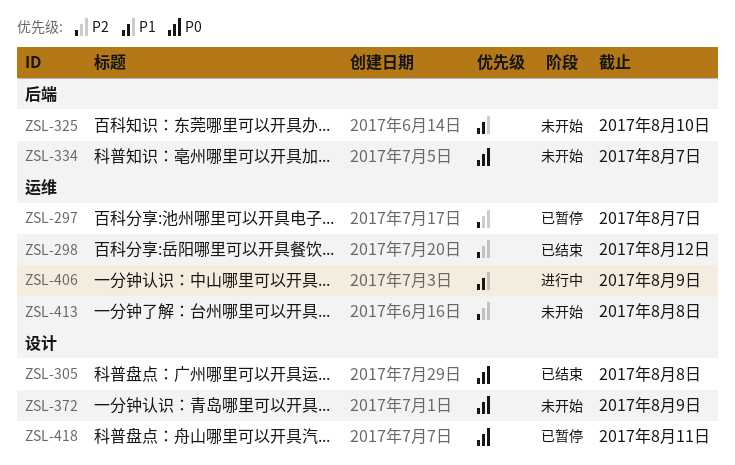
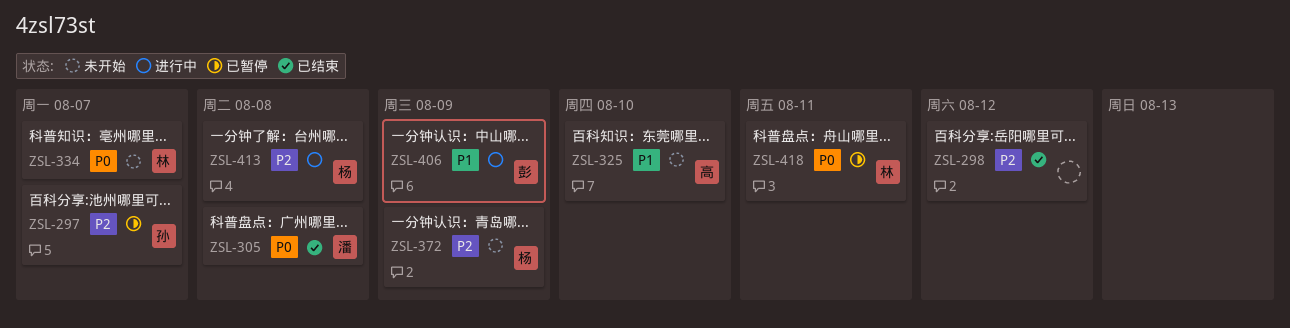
ZSL-372, priority: P0 -> P2
ZSL-413, status: 未开始 -> 进行中

